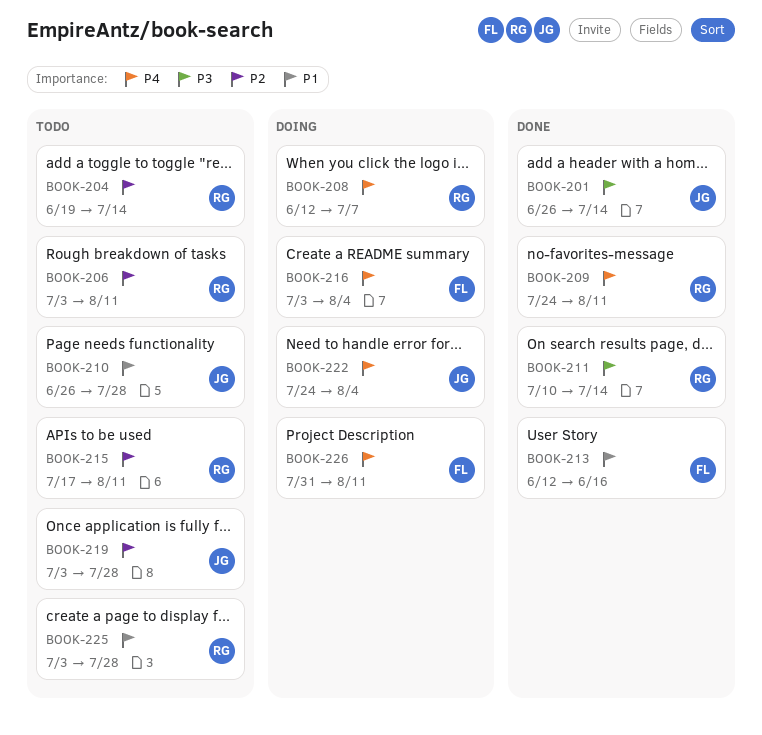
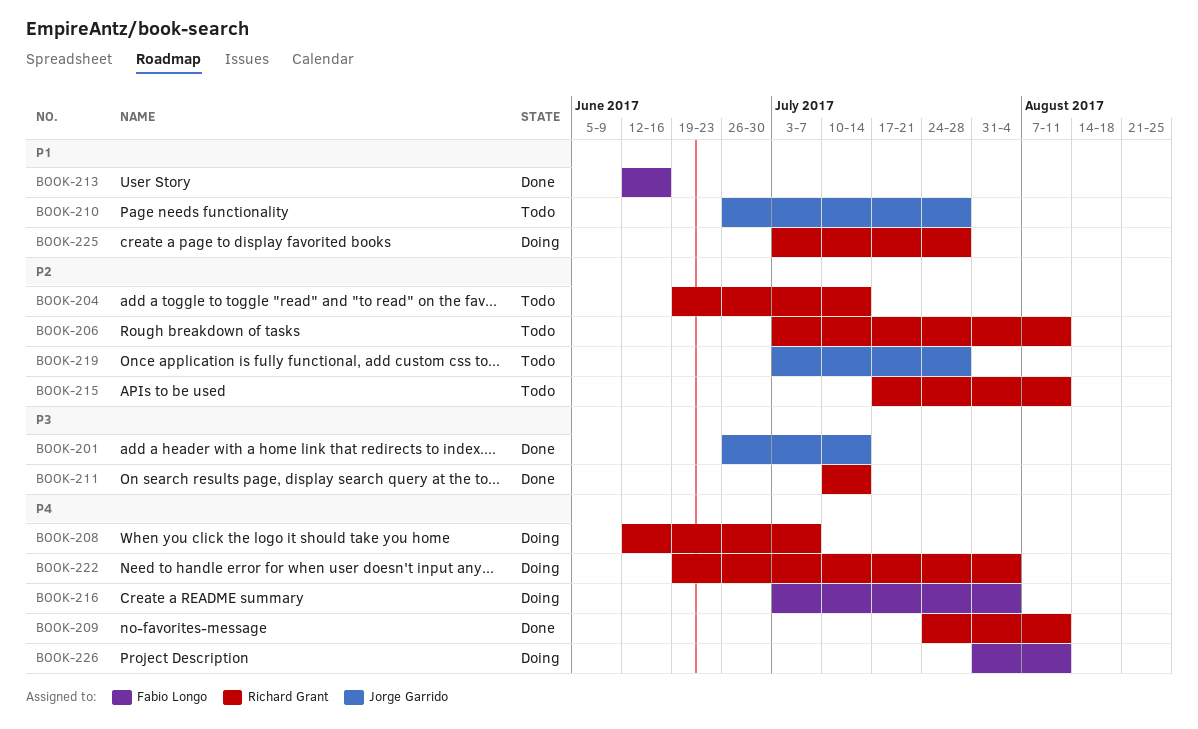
BOOK-222, owner: Jorge Garrido -> Richard Grant
BOOK-222, start: Jul 24 -> Jun 19
BOOK-225, status: Todo -> Doing

